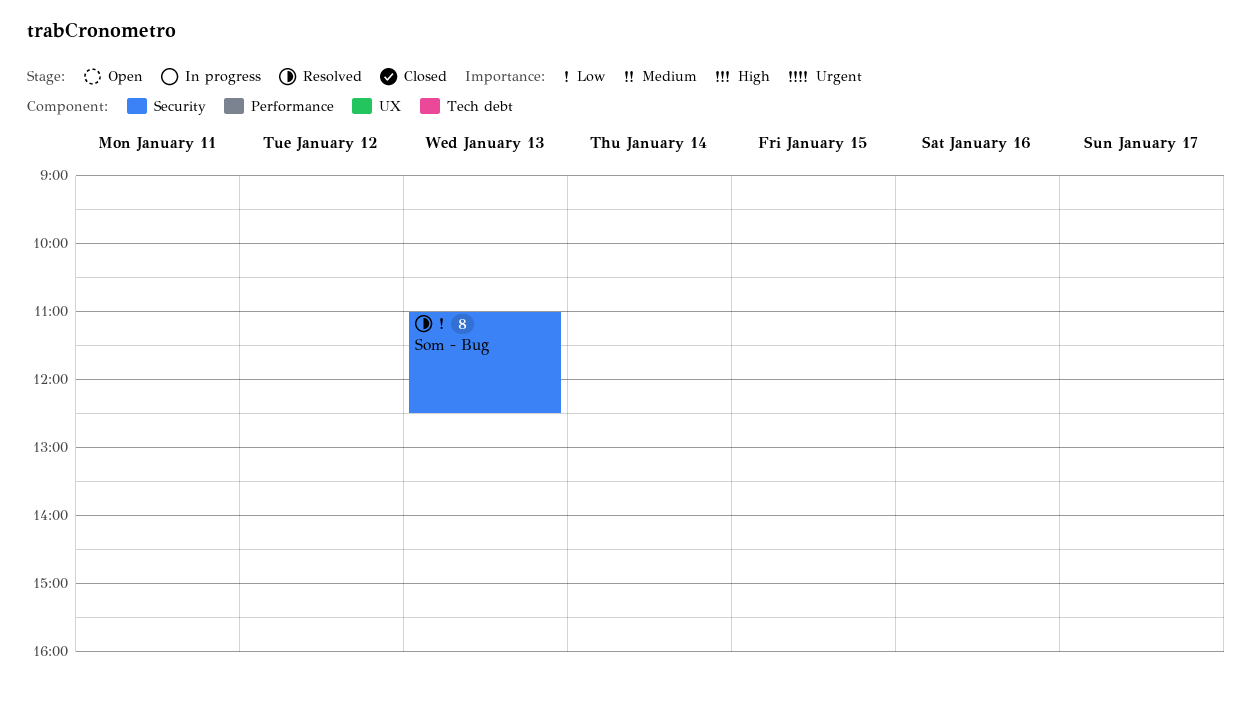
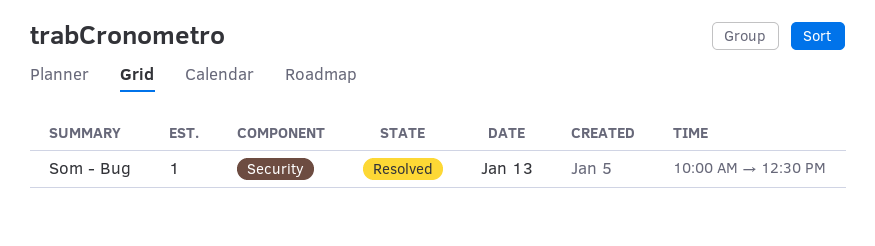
Som - Bug, estimate: 8 -> 1
Som - Bug, begins: 11:00 -> 10:00

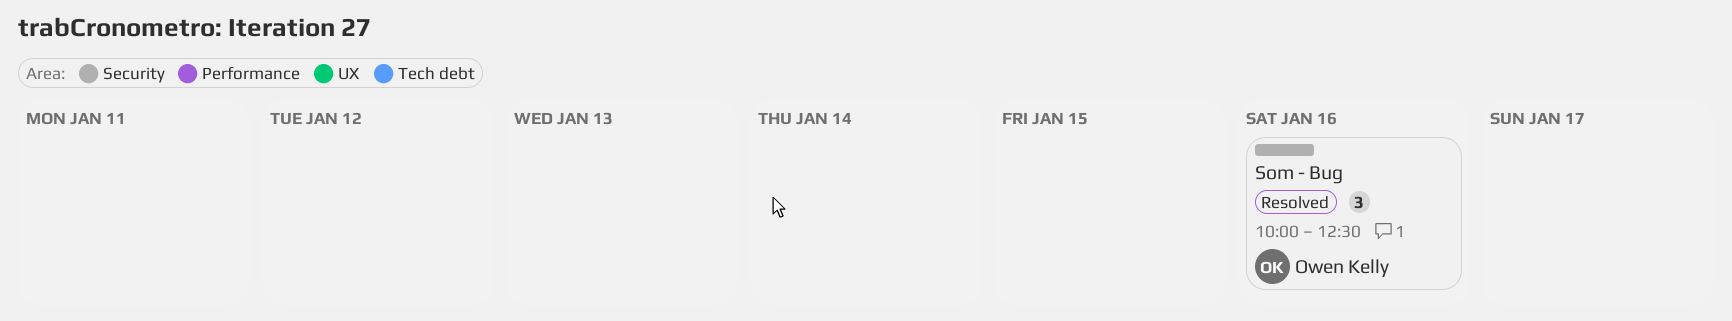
Som - Bug, estimate: 1 -> 3
Som - Bug, day: Jan 13 -> Jan 16

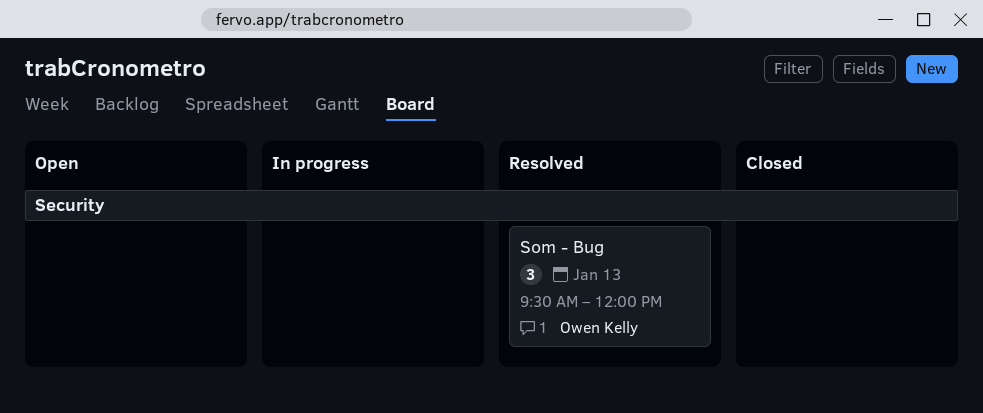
Som - Bug, day: Jan 16 -> Jan 13
Som - Bug, begins: 10:00 -> 09:30
Som - Bug, ends: 12:30 -> 12:00

